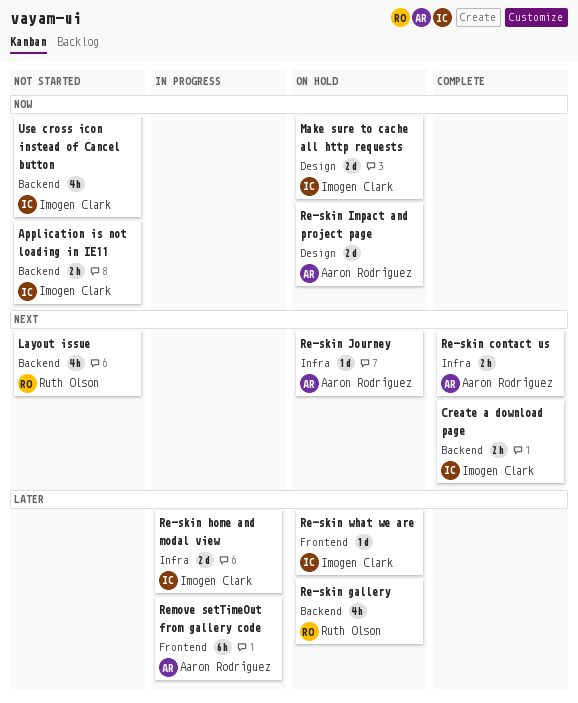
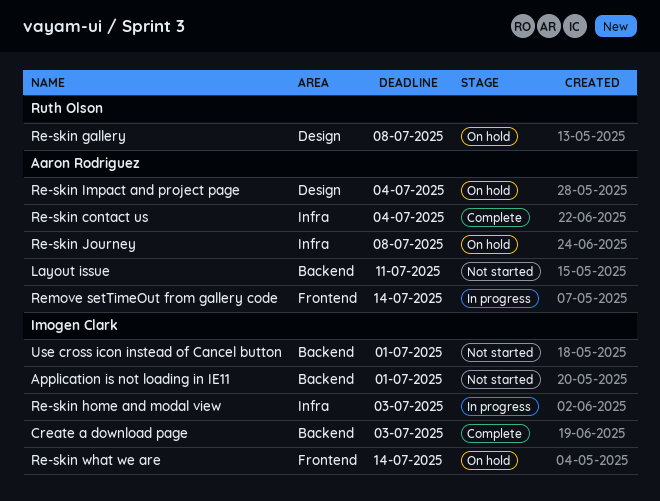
Layout issue, owner: Ruth Olson -> Aaron Rodriguez
Make sure to cache all http requests: present -> none
Re-skin gallery, label: Backend -> Design

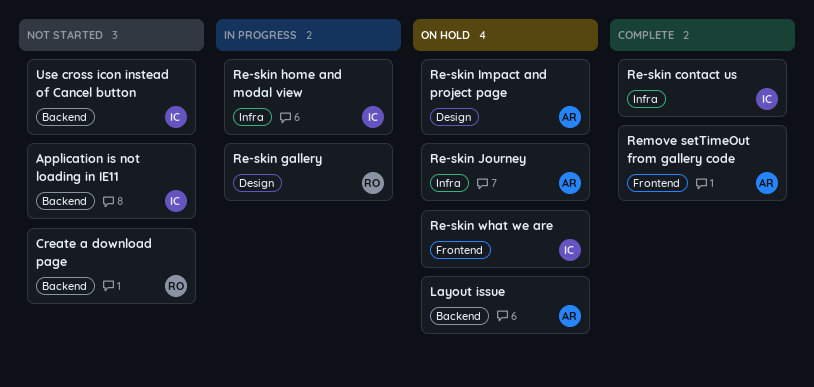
Create a download page, status: Complete -> Not started
Create a download page, owner: Imogen Clark -> Ruth Olson
Layout issue, status: Not started -> On hold
Re-skin contact us, owner: Aaron Rodriguez -> Imogen Clark
Re-skin gallery, status: On hold -> In progress
Remove setTimeOut from gallery code, status: In progress -> Complete

